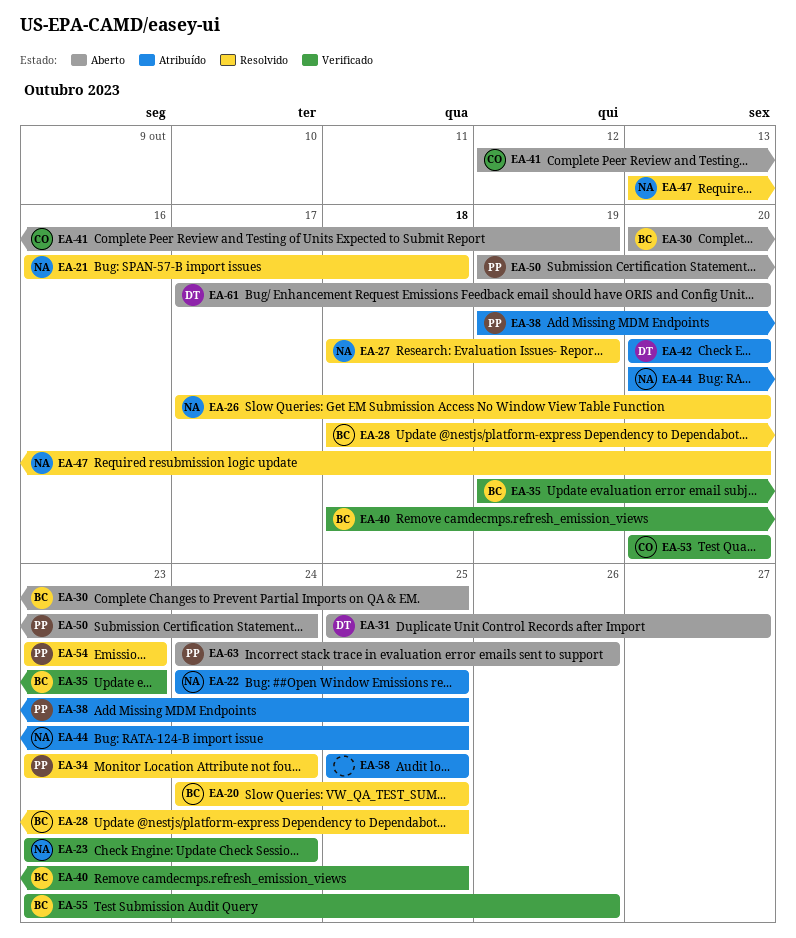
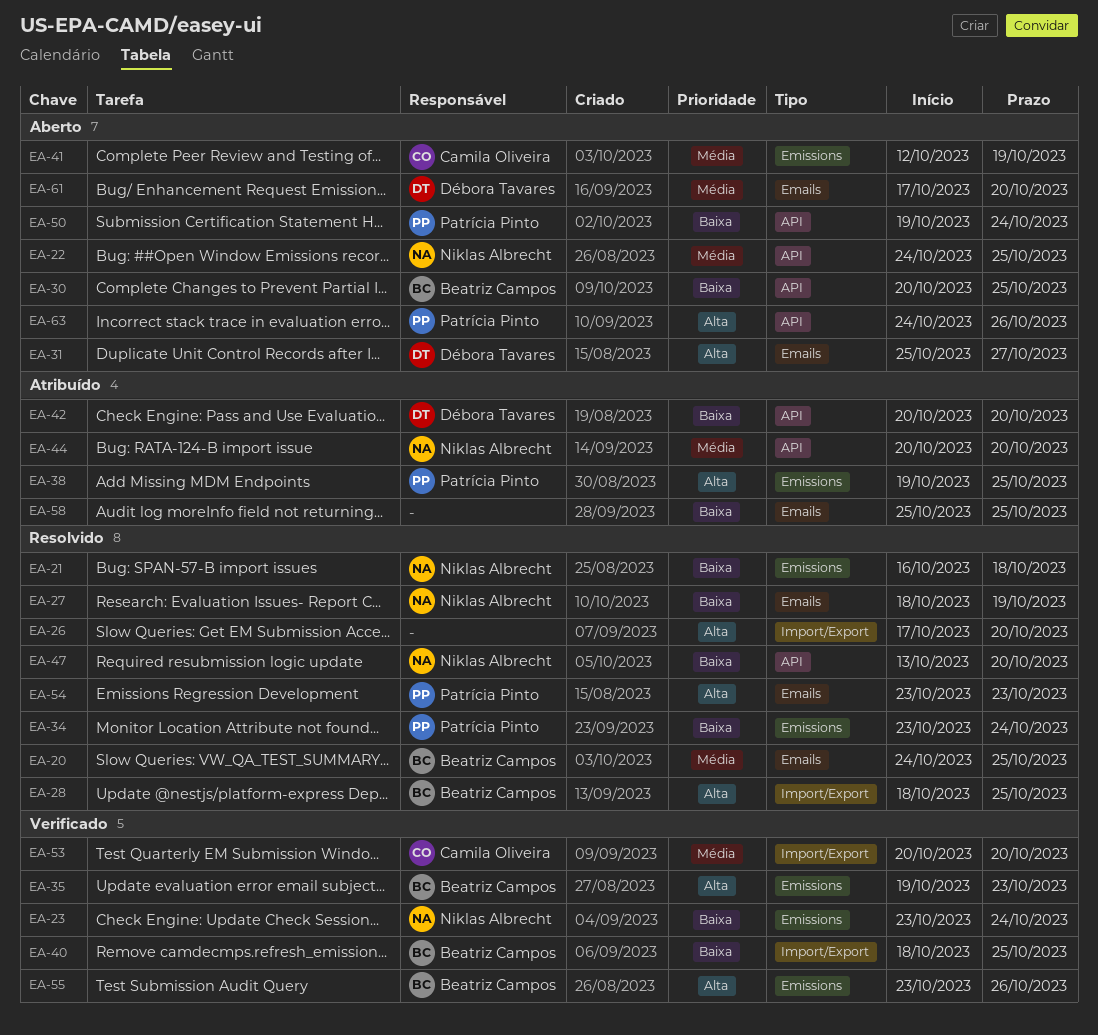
EA-22, status: Atribuído -> Aberto
EA-26, owner: Niklas Albrecht -> none
EA-44, due: Oct 25 -> Oct 20

